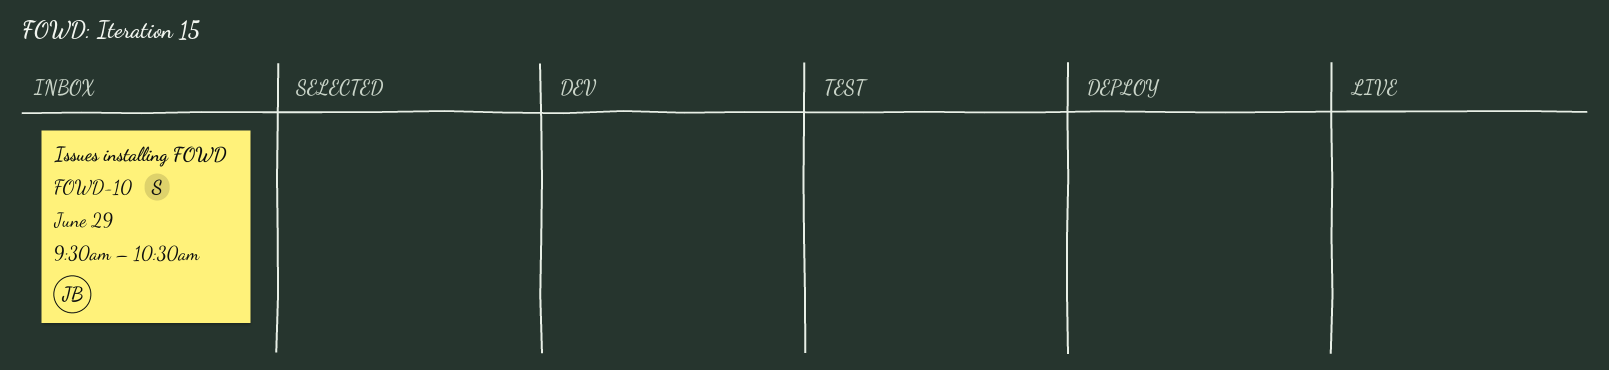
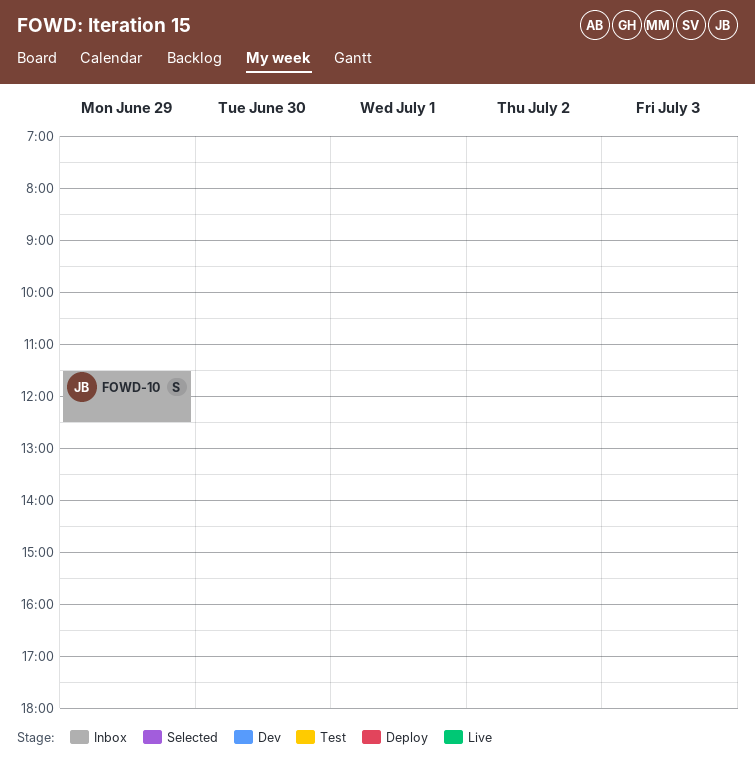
FOWD-10, begins: 09:30 -> 11:30
FOWD-10, ends: 10:30 -> 12:30

